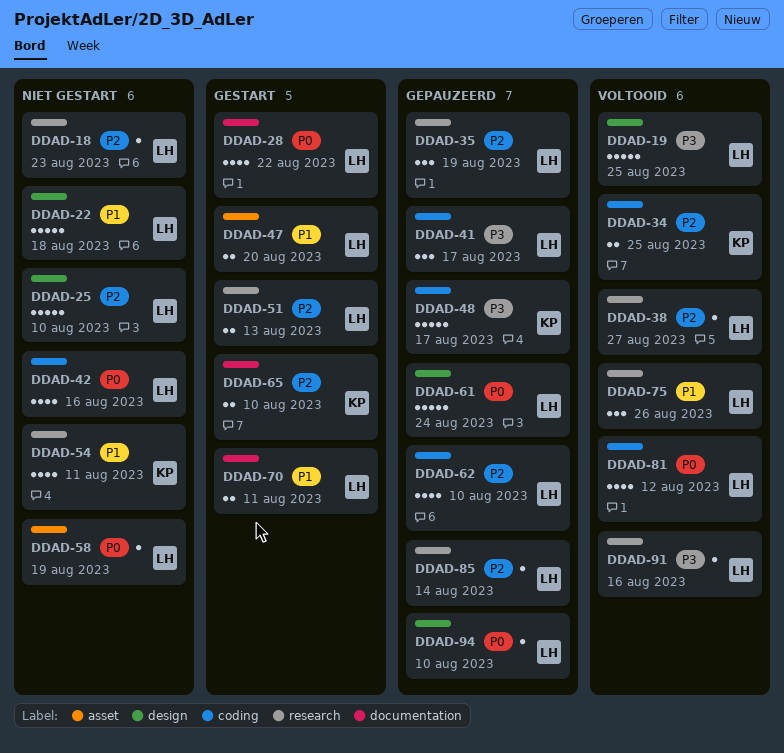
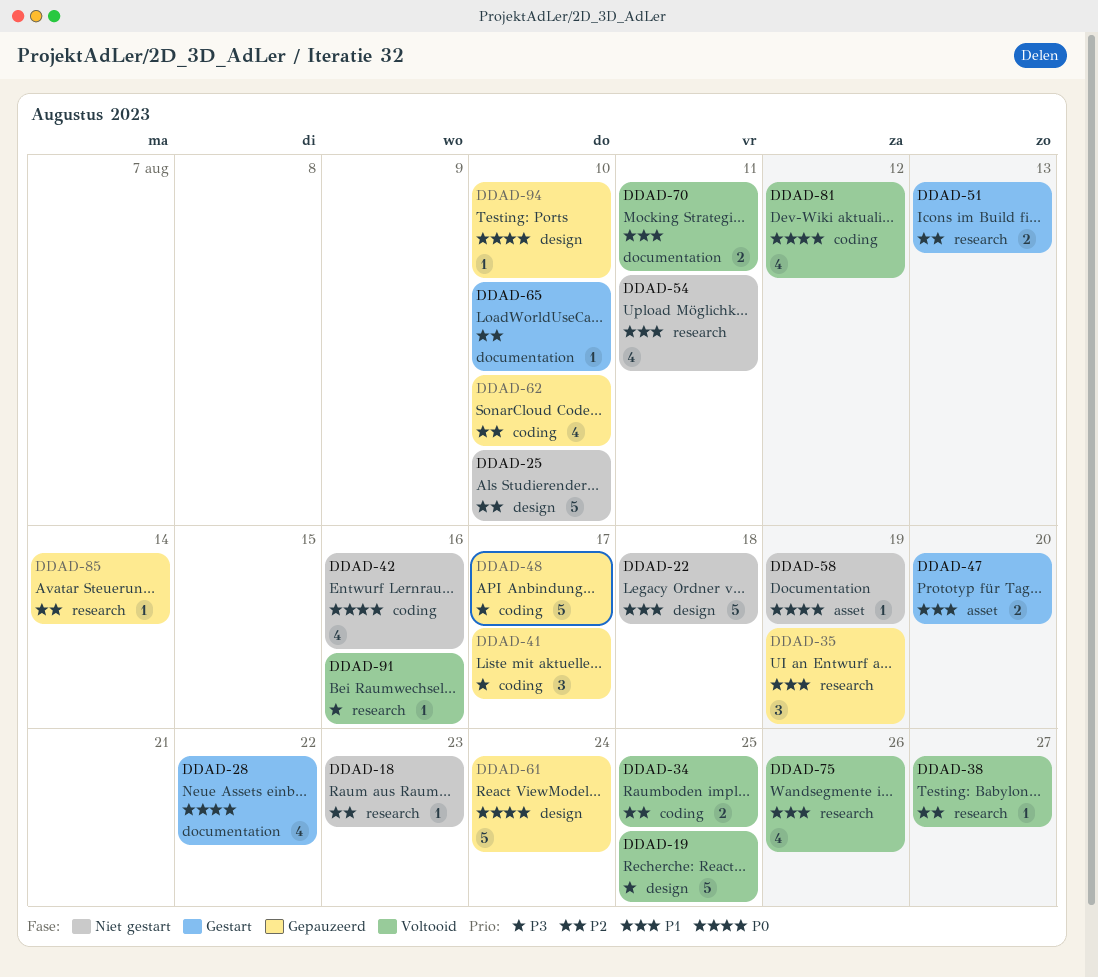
DDAD-35, priority: P2 -> P1
DDAD-65, estimate: 2 -> 1
DDAD-70, status: Gestart -> Voltooid
DDAD-75, estimate: 3 -> 4

